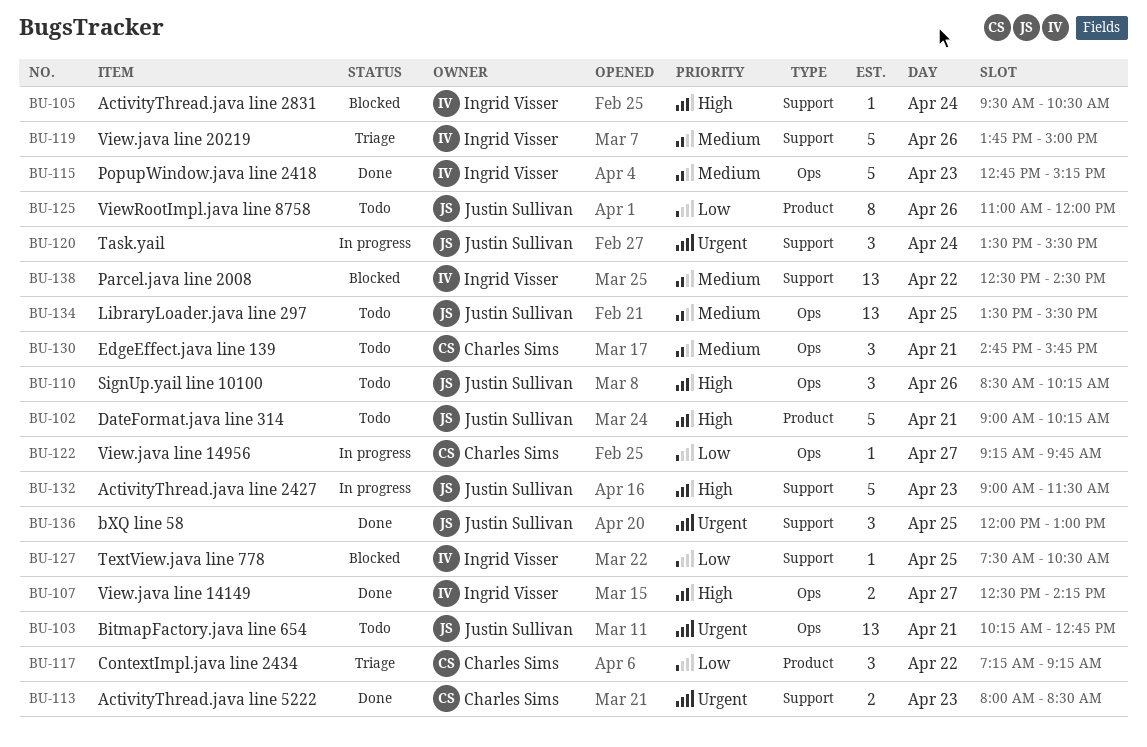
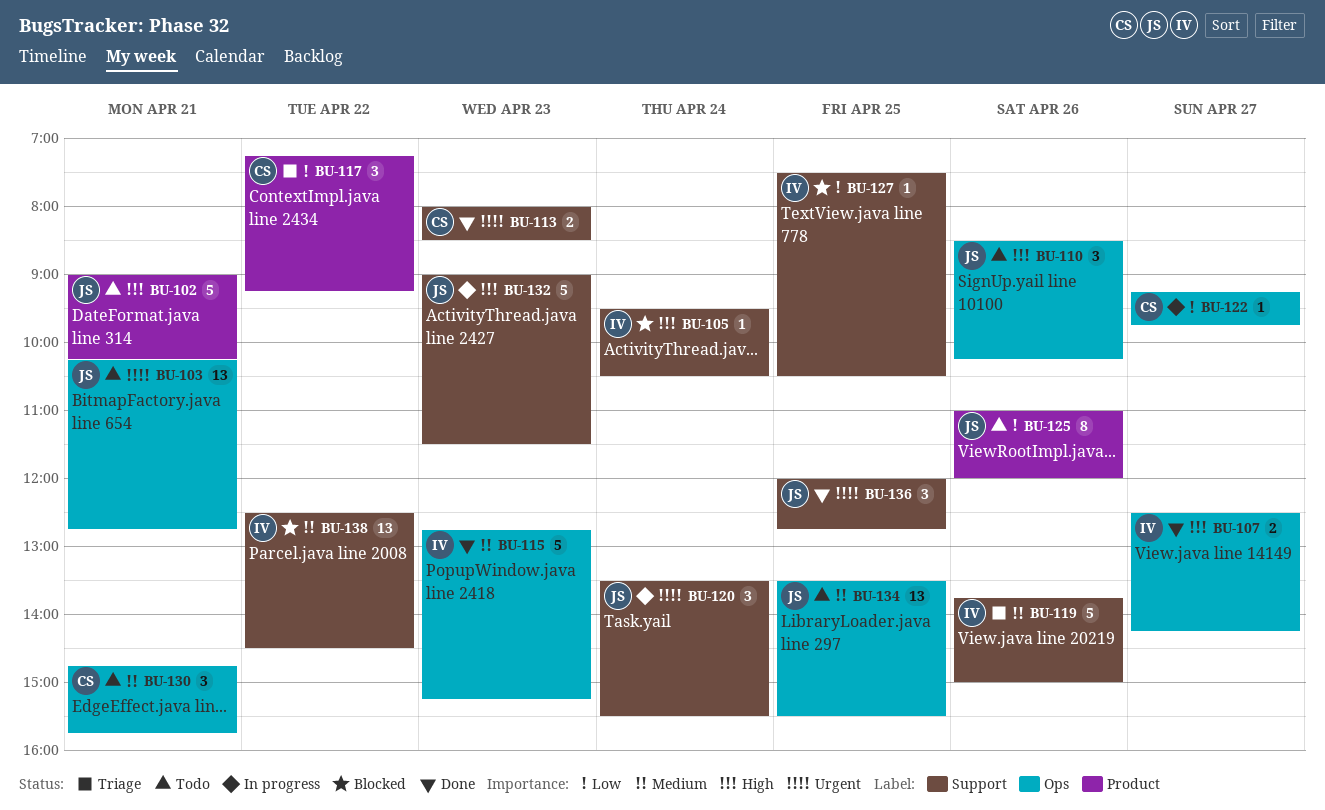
BU-136, ends: 13:00 -> 12:45

